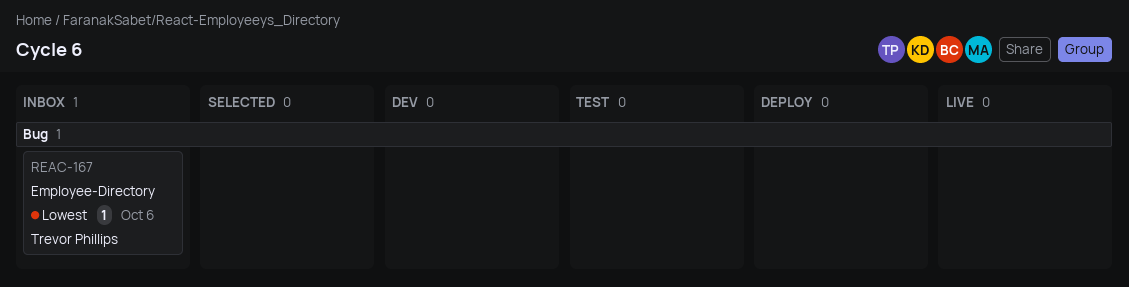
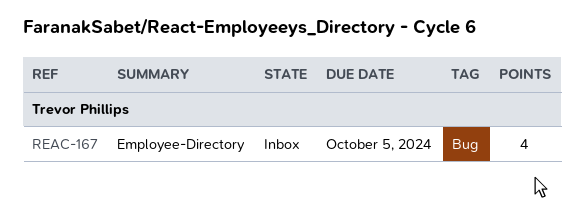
REAC-167, estimate: 1 -> 4
REAC-167, due: Oct 6 -> Oct 5

